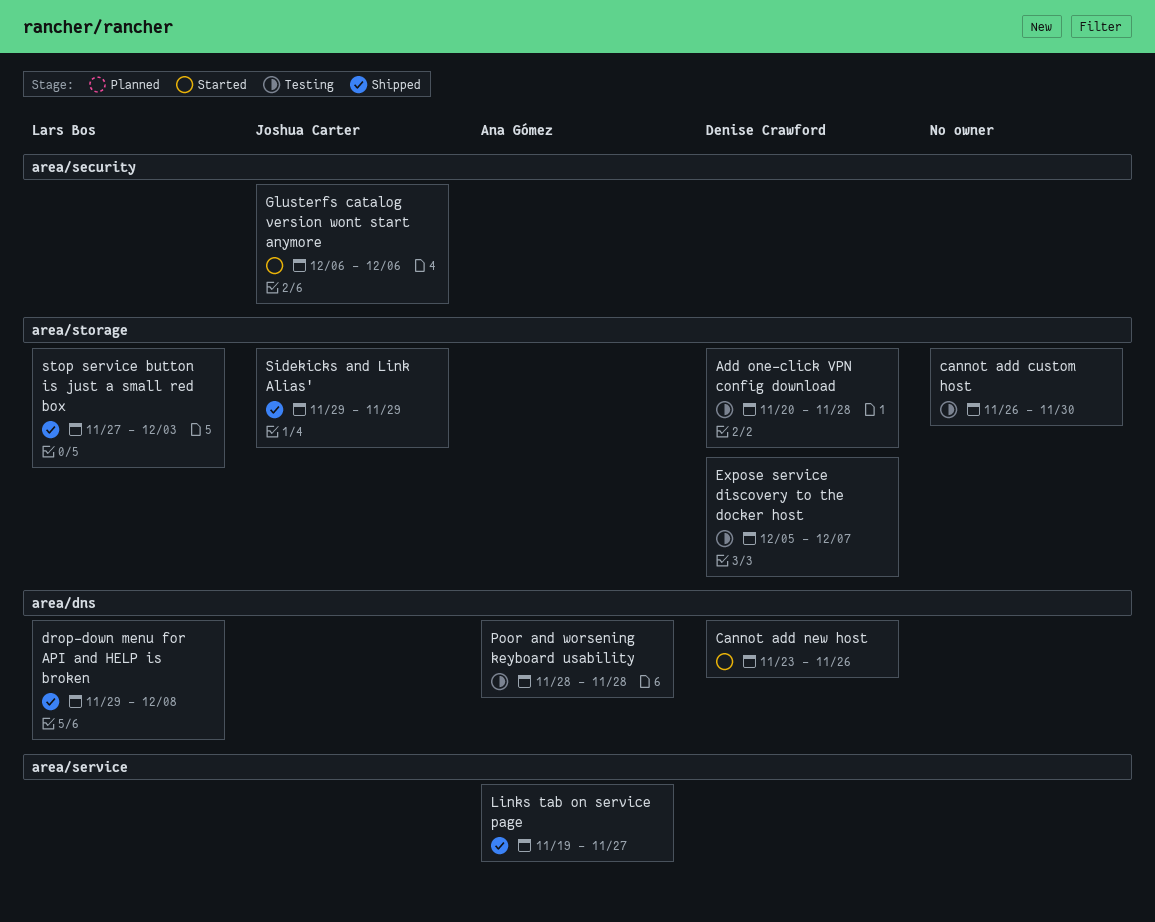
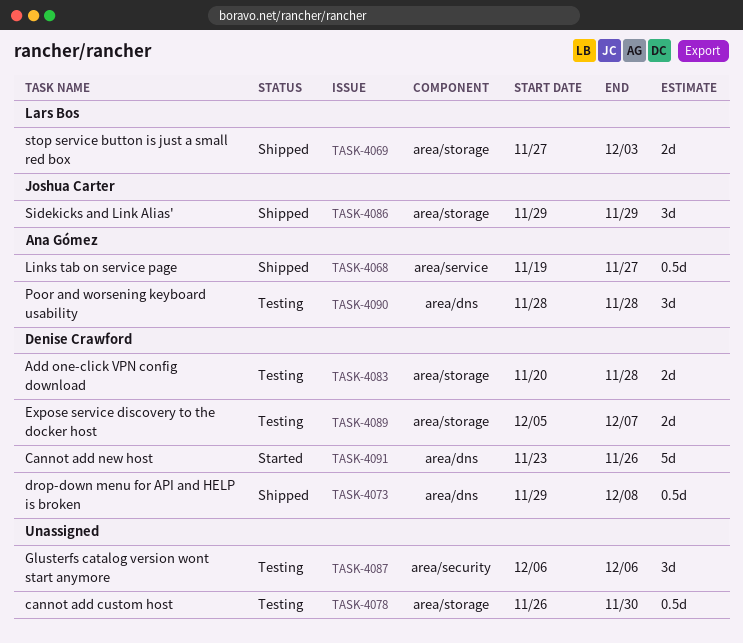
drop-down menu for API and HELP is broken, owner: Lars Bos -> Denise Crawford
Glusterfs catalog version wont start anymore, status: Started -> Testing
Glusterfs catalog version wont start anymore, owner: Joshua Carter -> none

